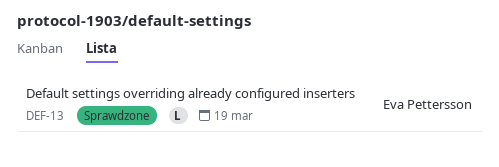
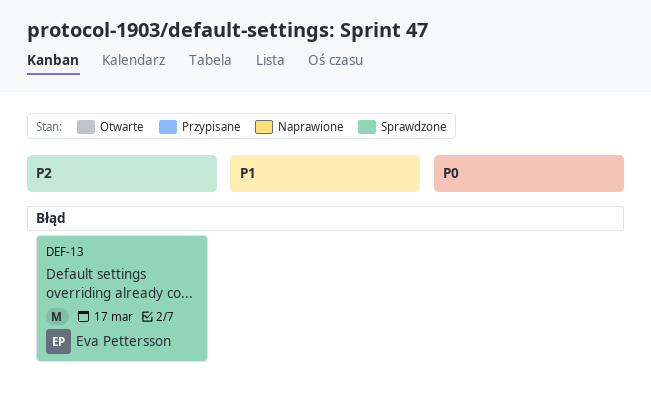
DEF-13, estimate: L -> M
DEF-13, due: Mar 19 -> Mar 17

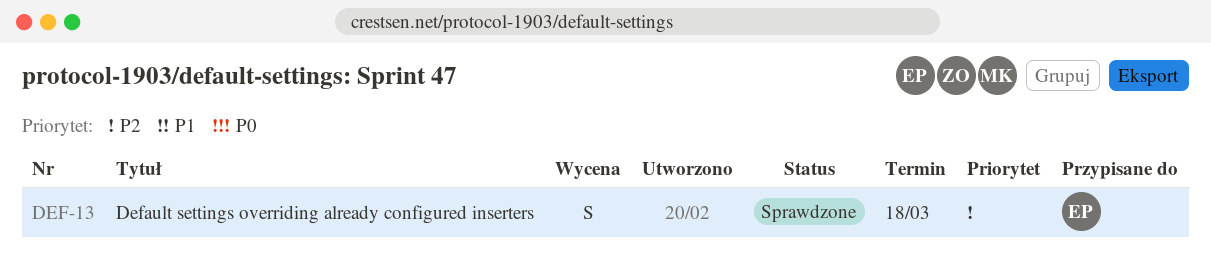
DEF-13, estimate: M -> S
DEF-13, due: Mar 17 -> Mar 18

